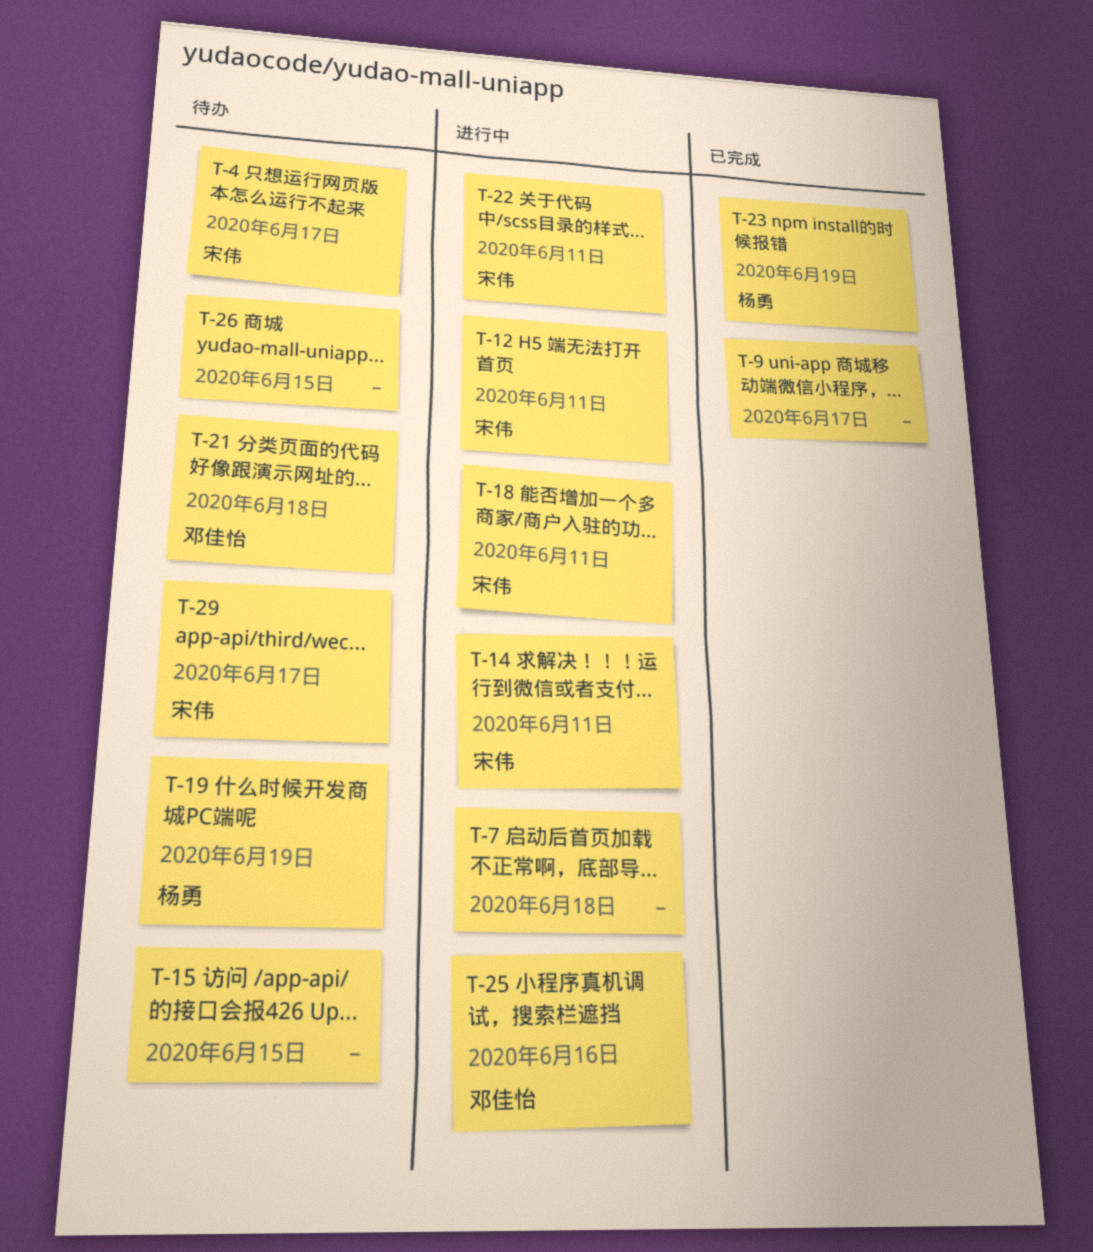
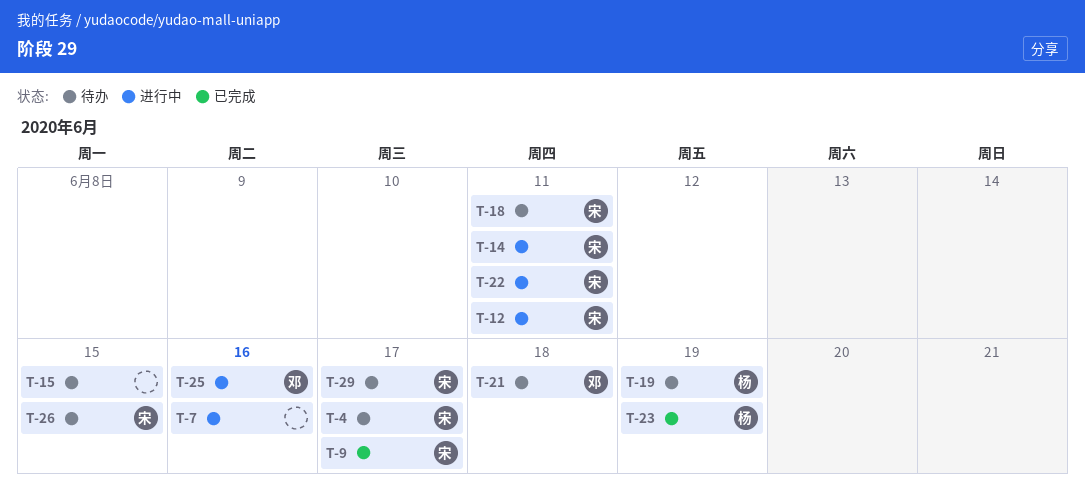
T-7, due: Jun 18 -> Jun 16
T-9, owner: none -> 宋伟
T-18, status: 进行中 -> 待办
T-26, owner: none -> 宋伟

